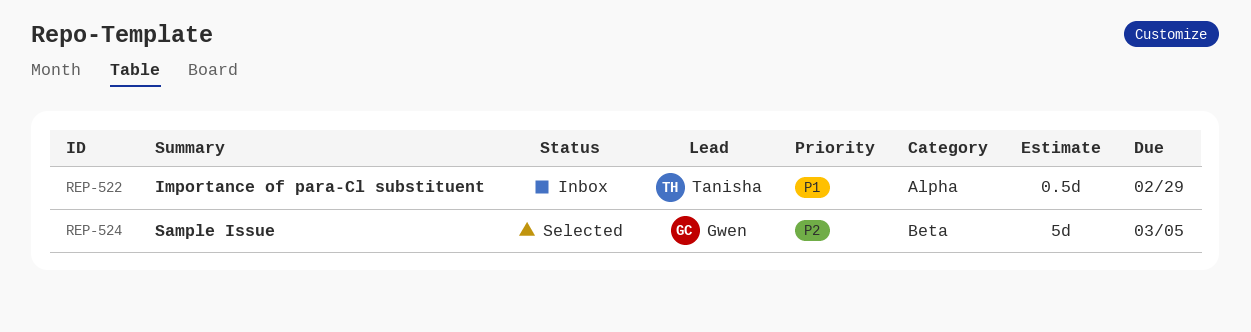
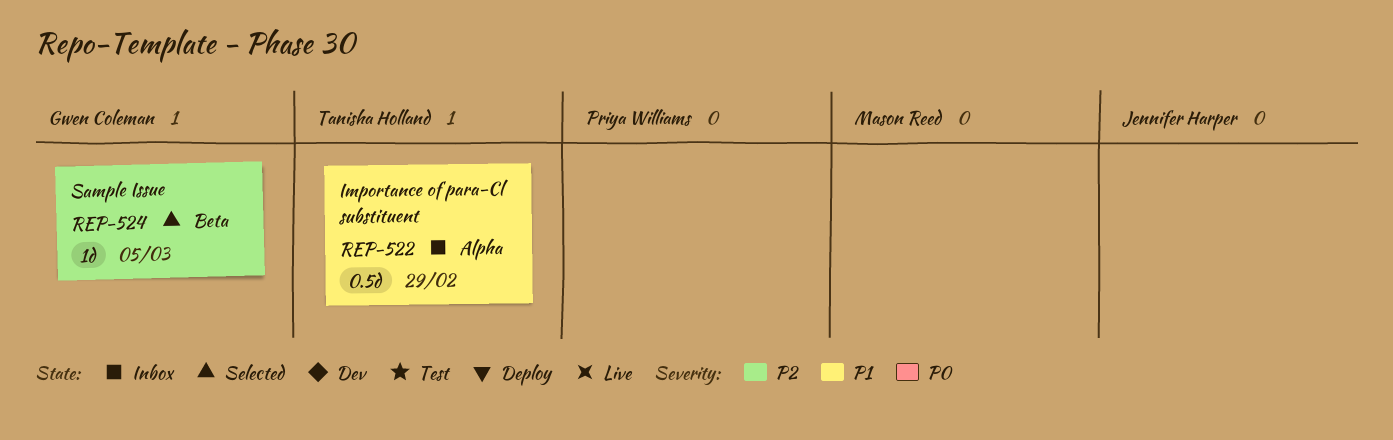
REP-524, estimate: 5d -> 1d

